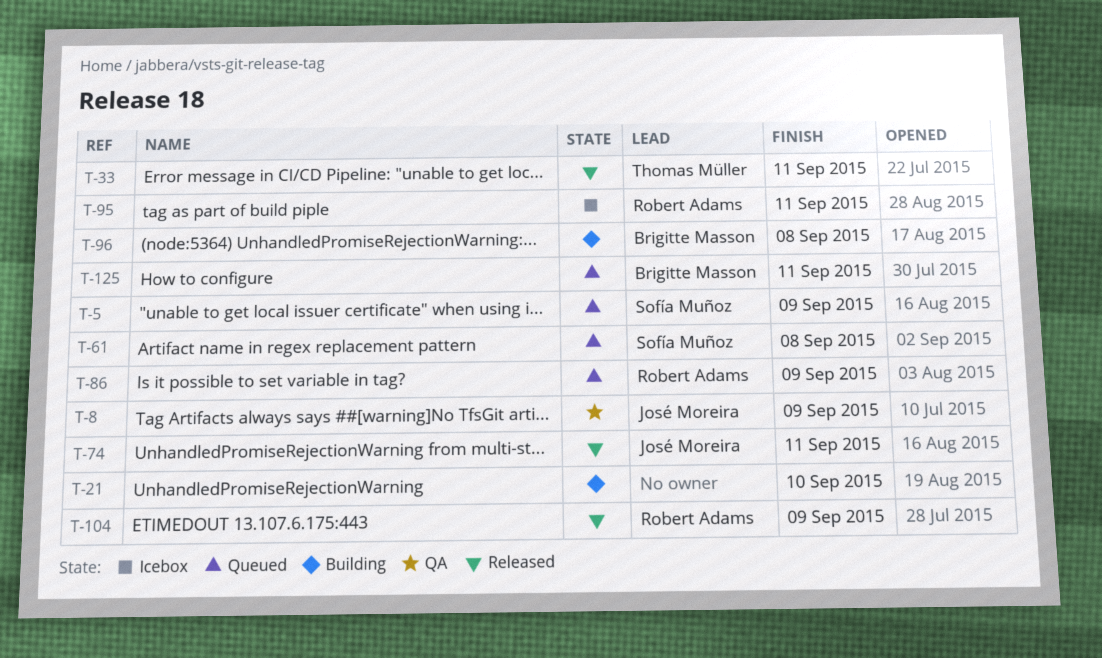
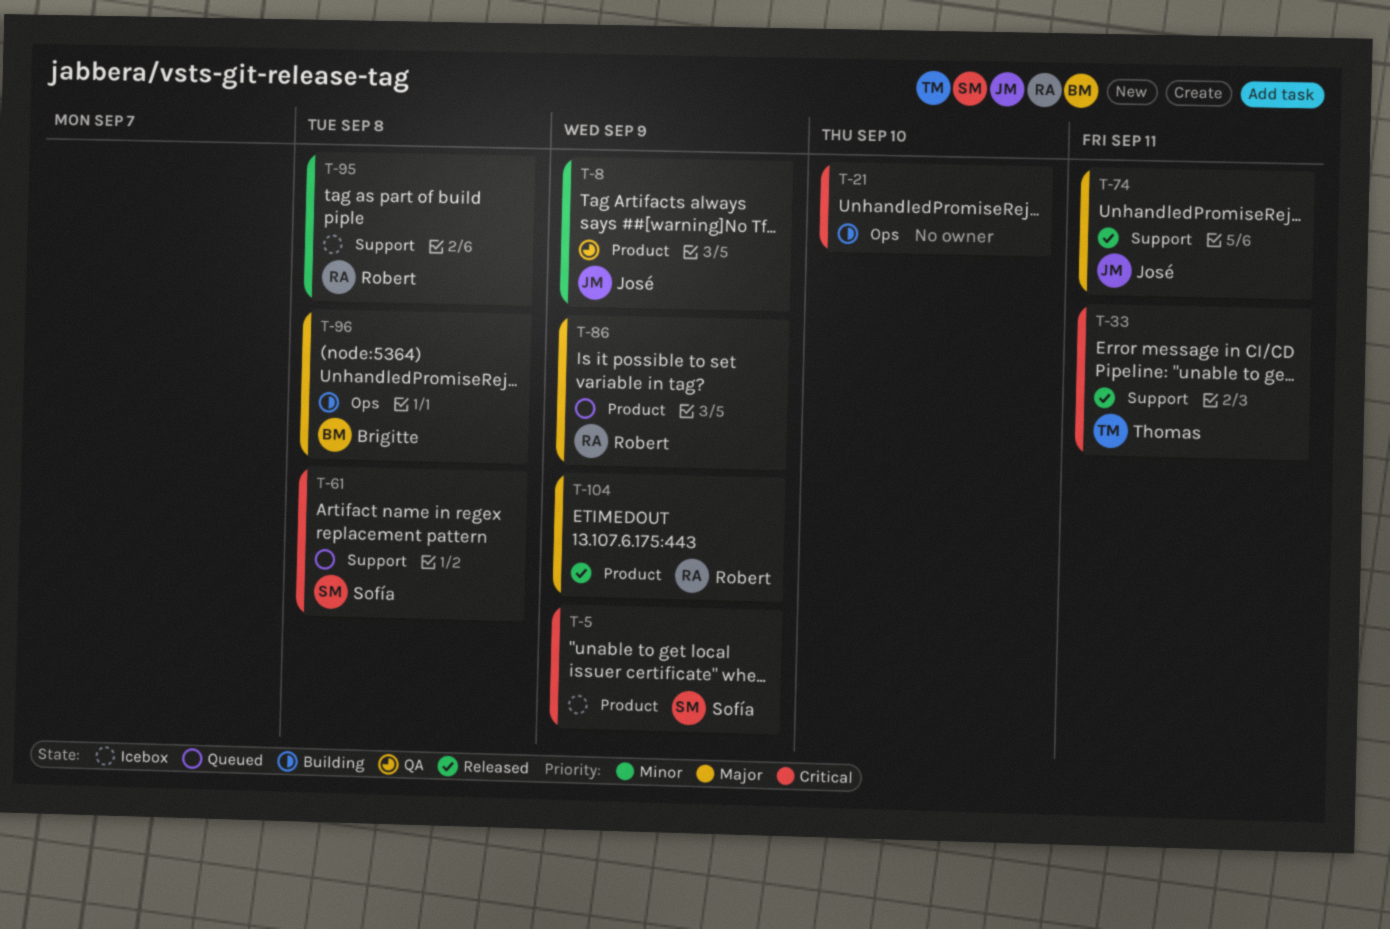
T-5, status: Queued -> Icebox
T-95, due: Sep 11 -> Sep 8
T-125: present -> none

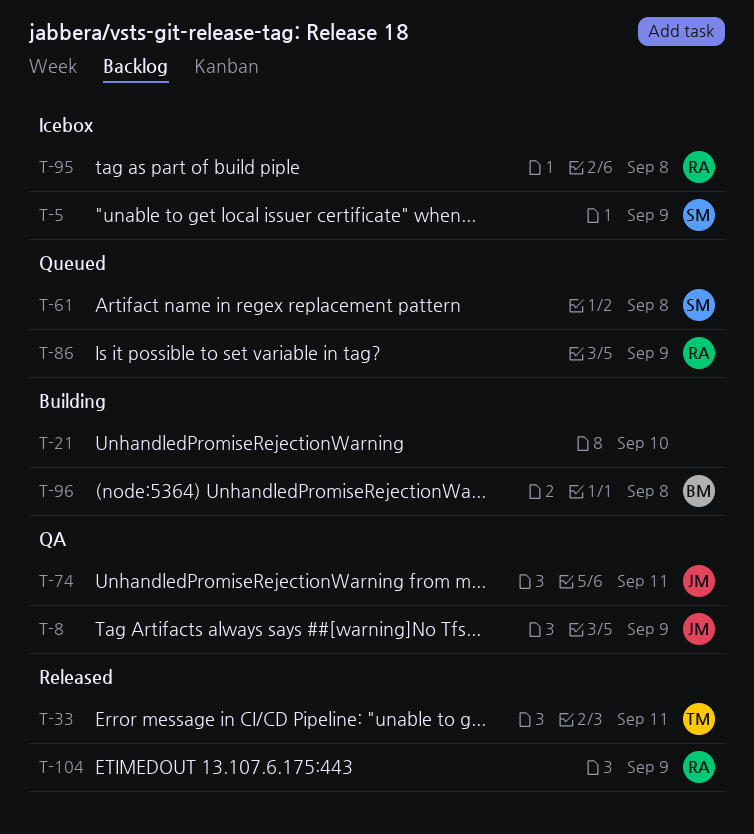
T-74, status: Released -> QA

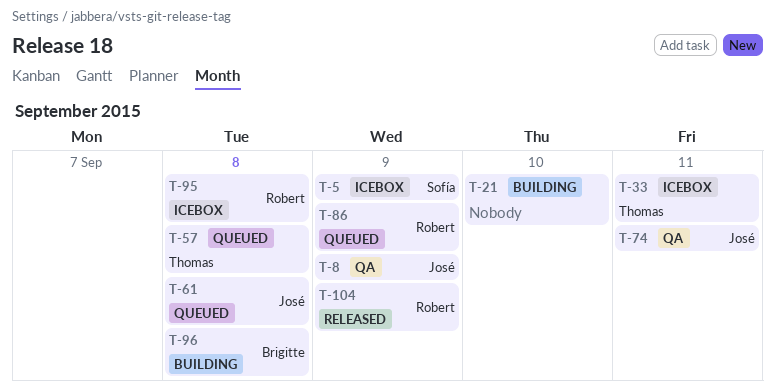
T-33, status: Released -> Icebox
T-57: none -> present
T-61, owner: Sofía -> José

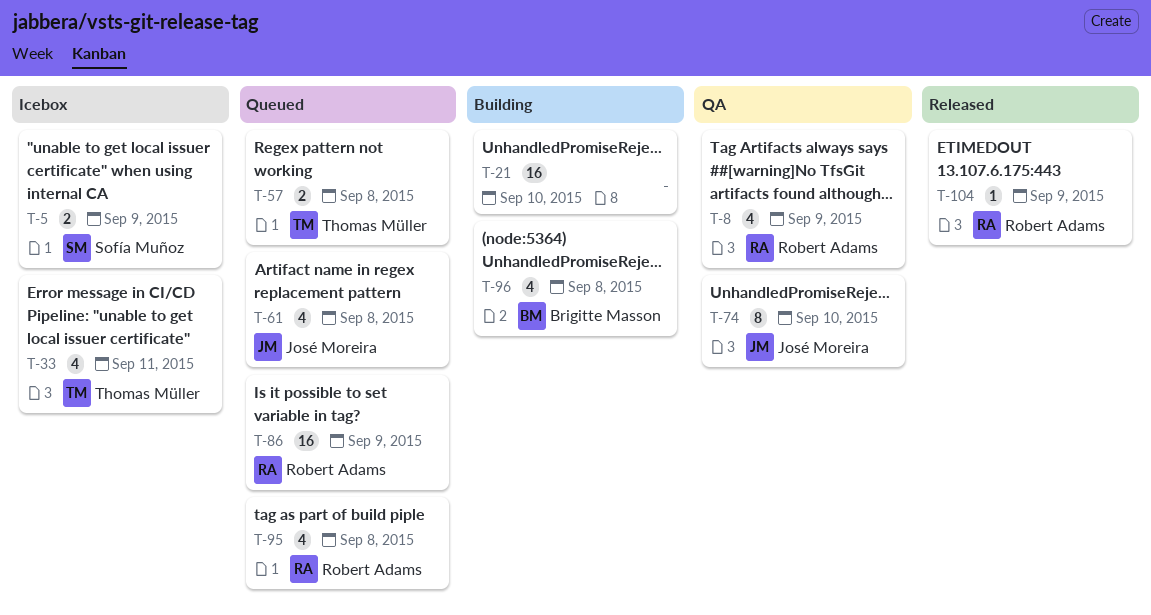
T-8, owner: José Moreira -> Robert Adams
T-74, due: Sep 11 -> Sep 10
T-95, status: Icebox -> Queued

